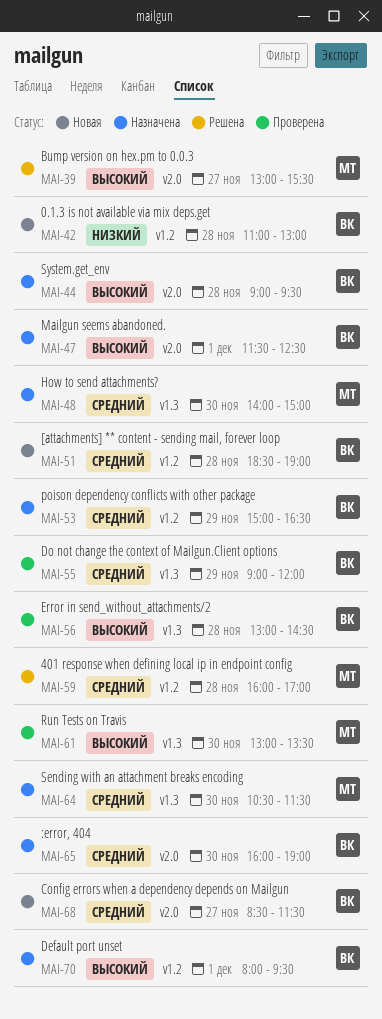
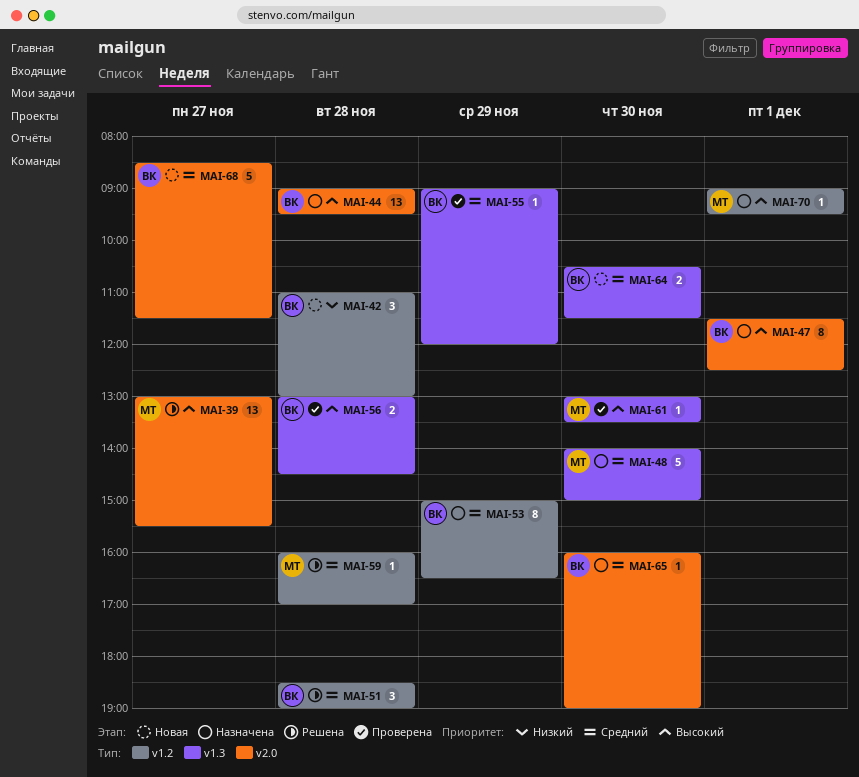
MAI-51, status: Новая -> Решена
MAI-64, status: Назначена -> Новая
MAI-64, owner: МТ -> ВК
MAI-70, owner: ВК -> МТ
MAI-70, begins: 08:00 -> 09:00

